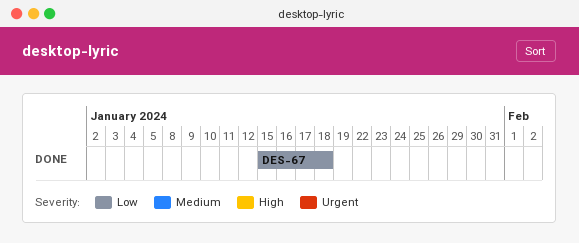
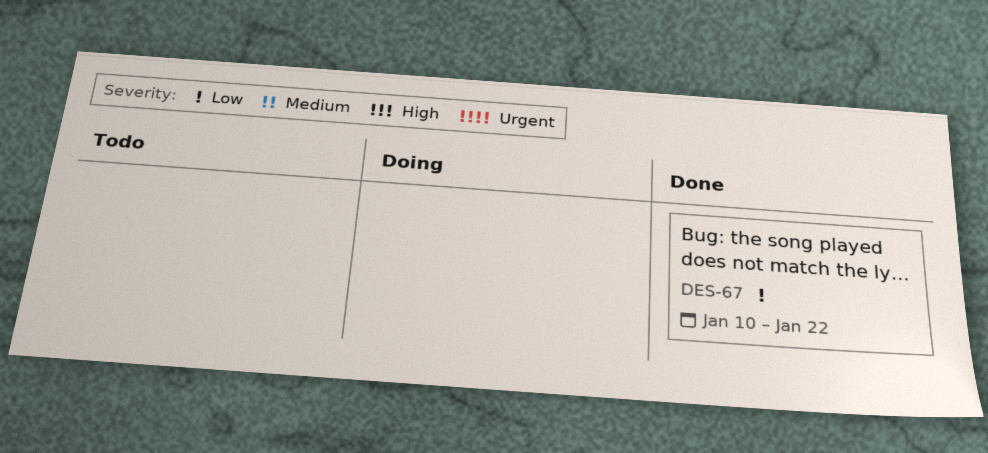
DES-67, start: Jan 15 -> Jan 10
DES-67, due: Jan 18 -> Jan 22

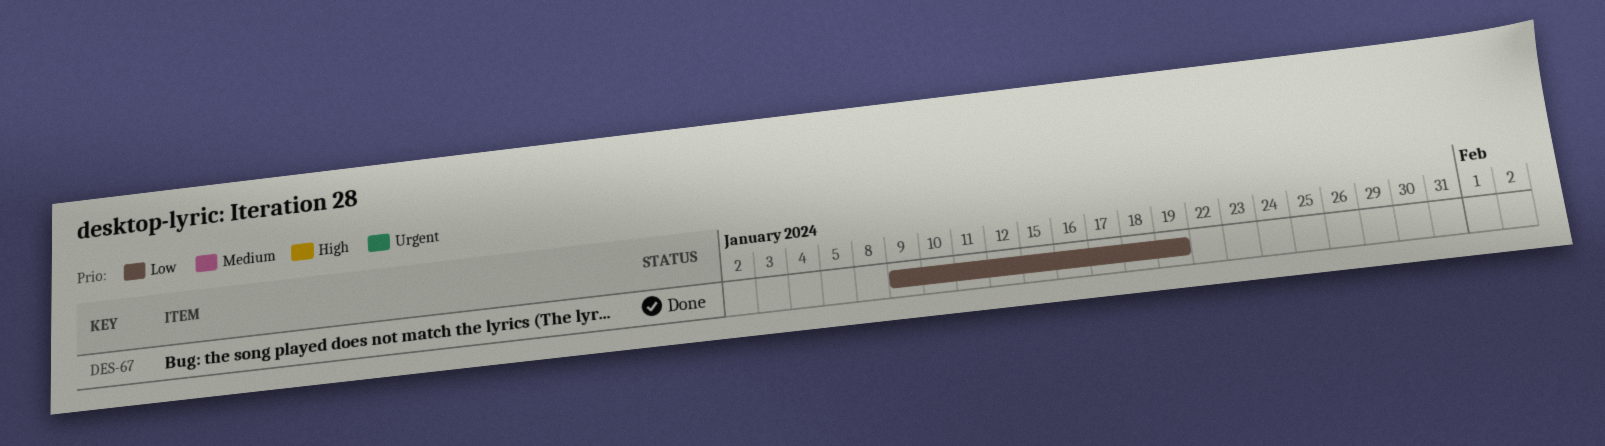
DES-67, start: Jan 10 -> Jan 9
DES-67, due: Jan 22 -> Jan 19

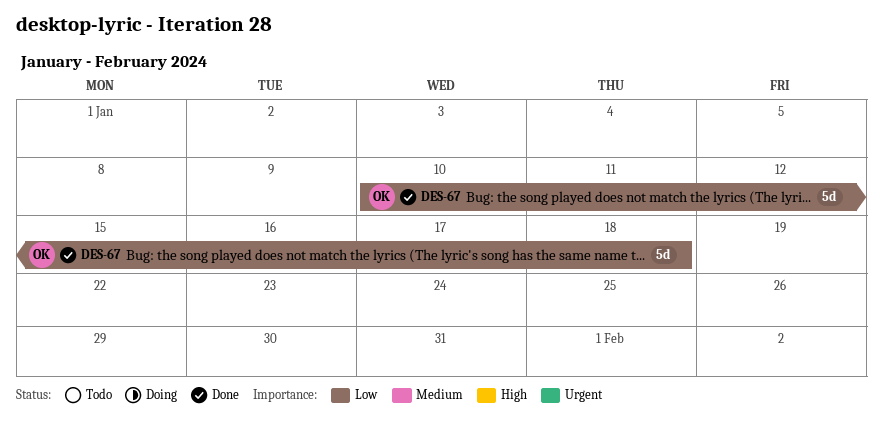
DES-67, start: Jan 9 -> Jan 10
DES-67, due: Jan 19 -> Jan 18

